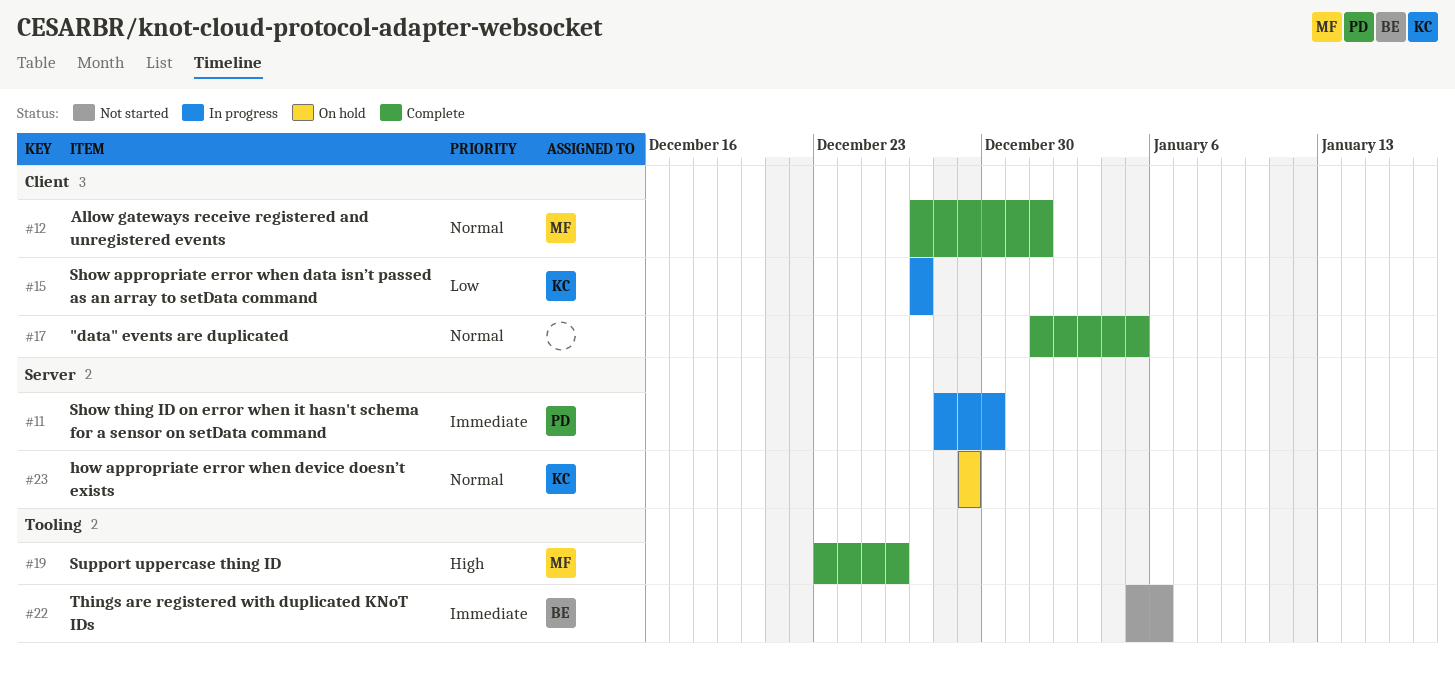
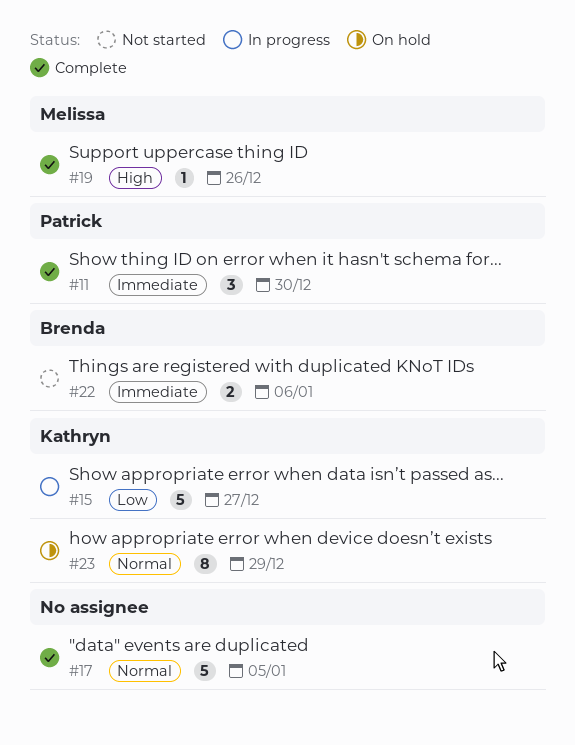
#11, status: In progress -> Complete
#12: present -> none

